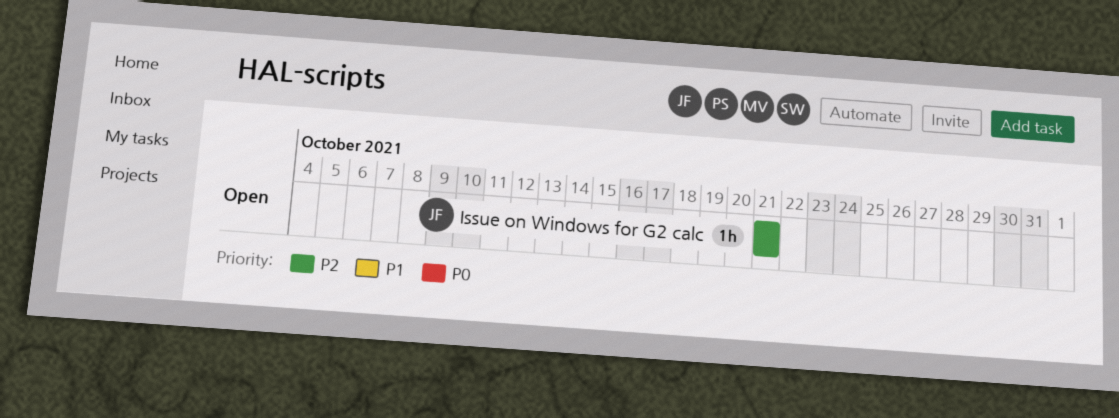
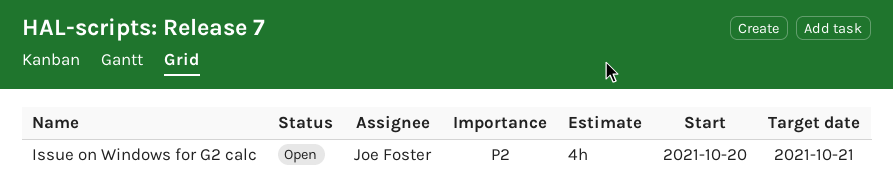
Issue on Windows for G2 calc, estimate: 1h -> 4h
Issue on Windows for G2 calc, start: Oct 21 -> Oct 20

